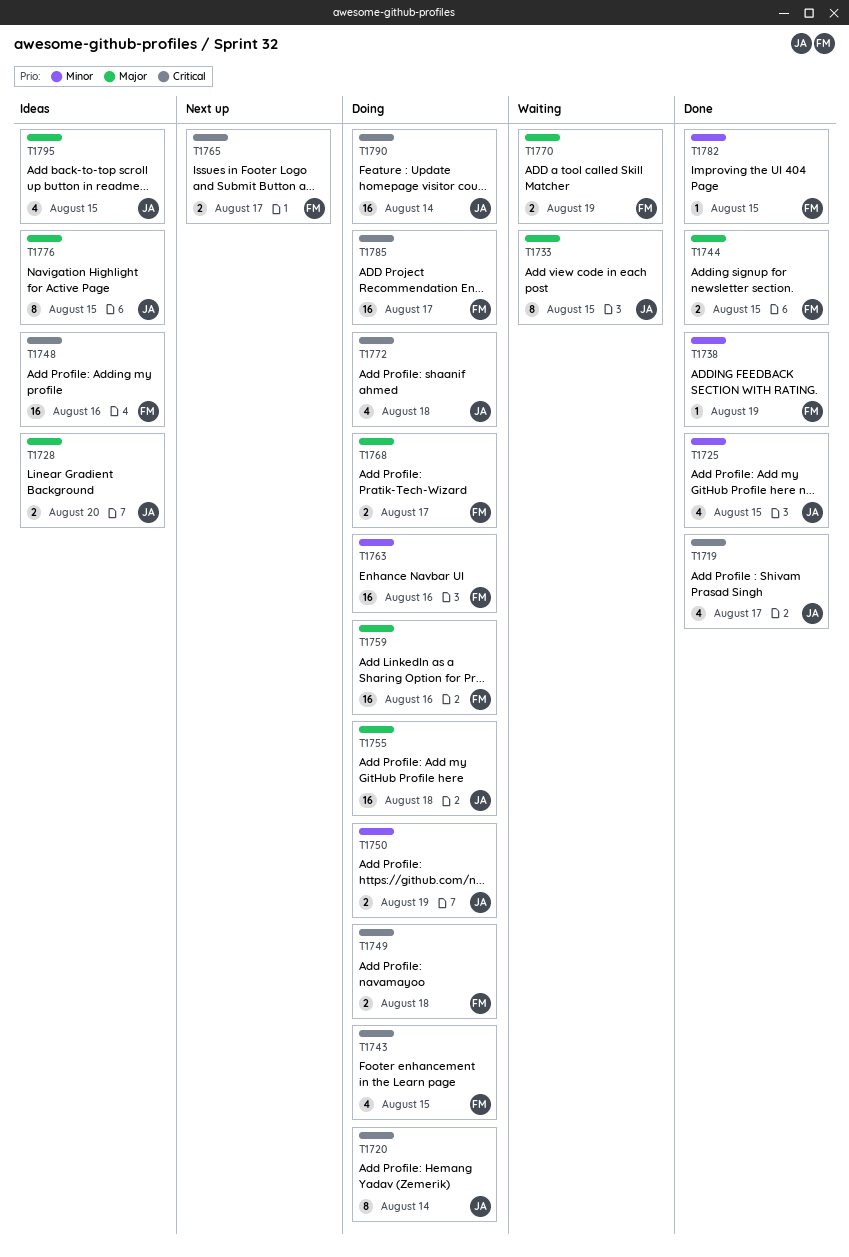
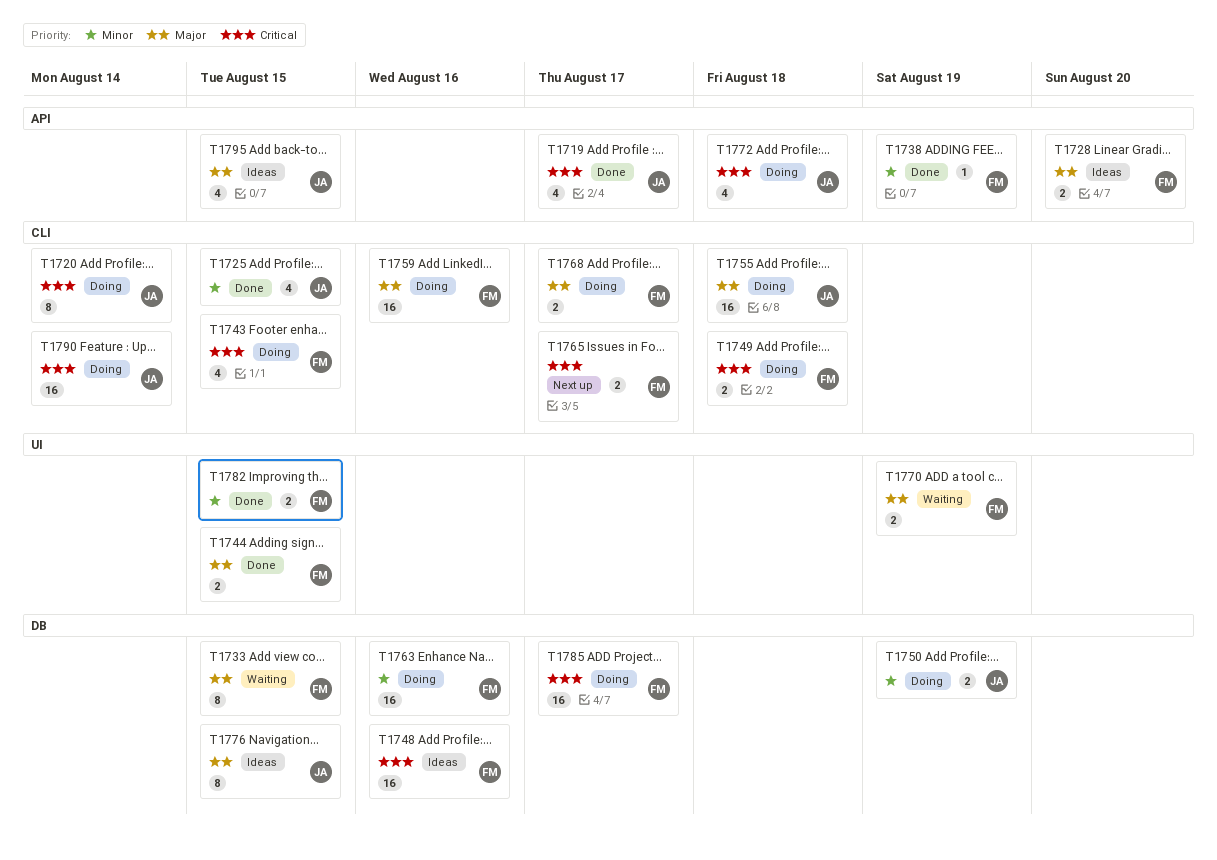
T1728, owner: JA -> FM
T1733, owner: JA -> FM
T1782, estimate: 1 -> 2

